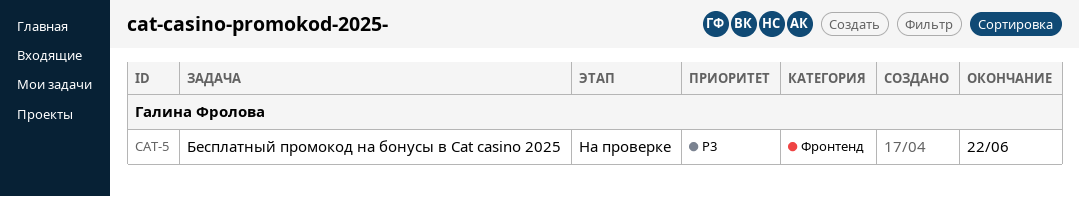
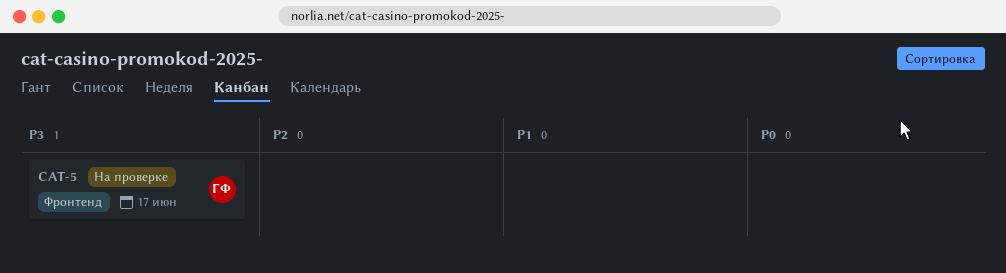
CAT-5, due: Jun 22 -> Jun 17

